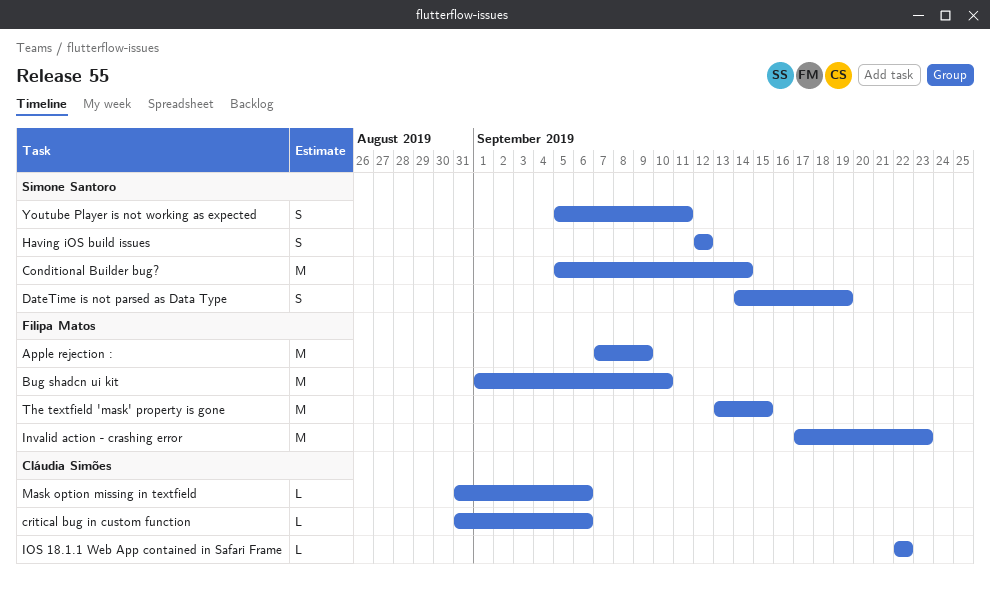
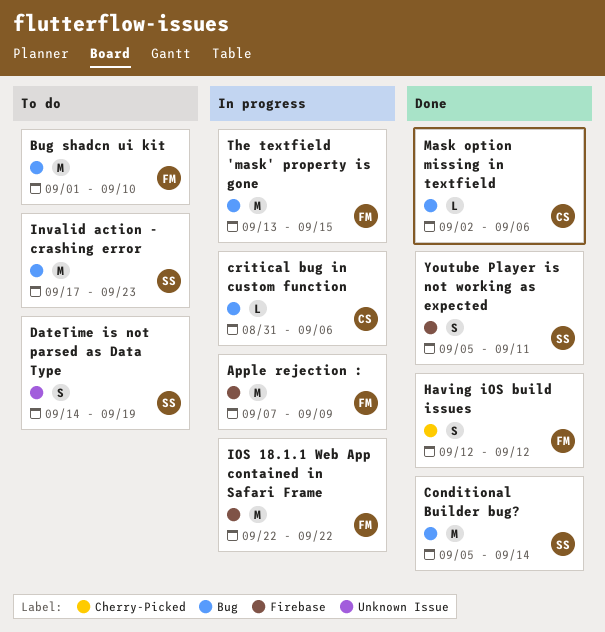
Having iOS build issues, owner: Simone Santoro -> Filipa Matos
Invalid action - crashing error, owner: Filipa Matos -> Simone Santoro
IOS 18.1.1 Web App contained in Safari Frame, owner: Cláudia Simões -> Filipa Matos
IOS 18.1.1 Web App contained in Safari Frame, estimate: L -> M
Mask option missing in textfield, start: Aug 31 -> Sep 2

